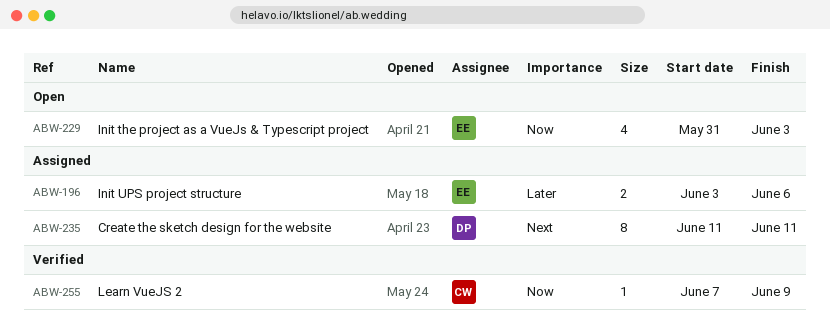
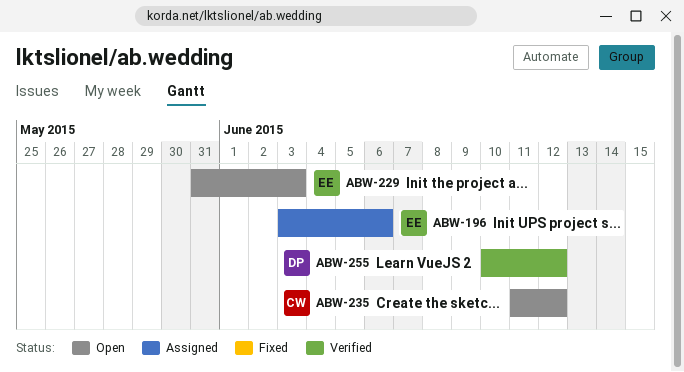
ABW-235, status: Assigned -> Open
ABW-235, owner: DP -> CW
ABW-235, due: Jun 11 -> Jun 12
ABW-255, owner: CW -> DP
ABW-255, start: Jun 7 -> Jun 10
ABW-255, due: Jun 9 -> Jun 12

